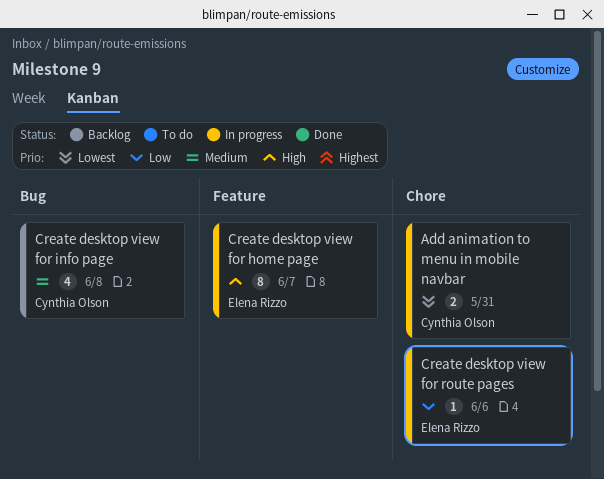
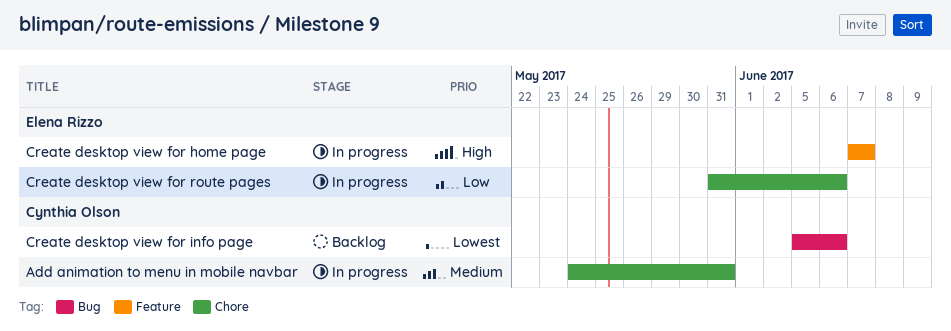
Add animation to menu in mobile navbar, priority: Lowest -> Medium
Create desktop view for info page, priority: Medium -> Lowest
Create desktop view for info page, due: Jun 8 -> Jun 6

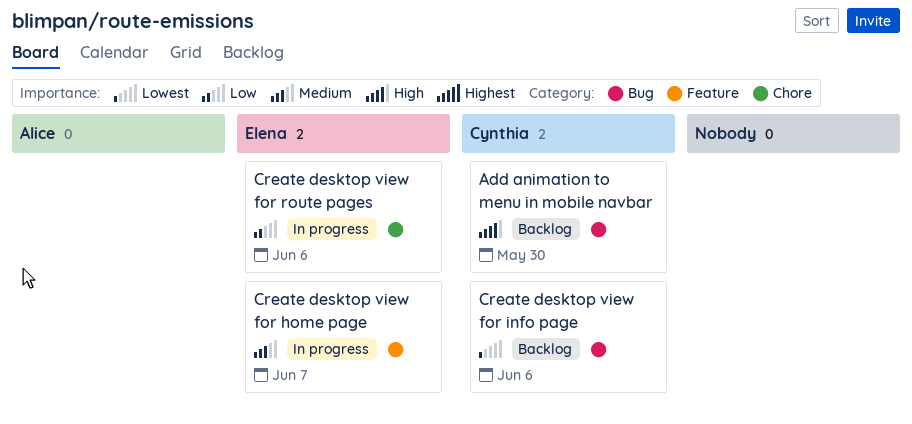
Add animation to menu in mobile navbar, status: In progress -> Backlog
Add animation to menu in mobile navbar, priority: Medium -> High
Add animation to menu in mobile navbar, label: Chore -> Bug
Add animation to menu in mobile navbar, due: May 31 -> May 30
Create desktop view for home page, priority: High -> Medium

